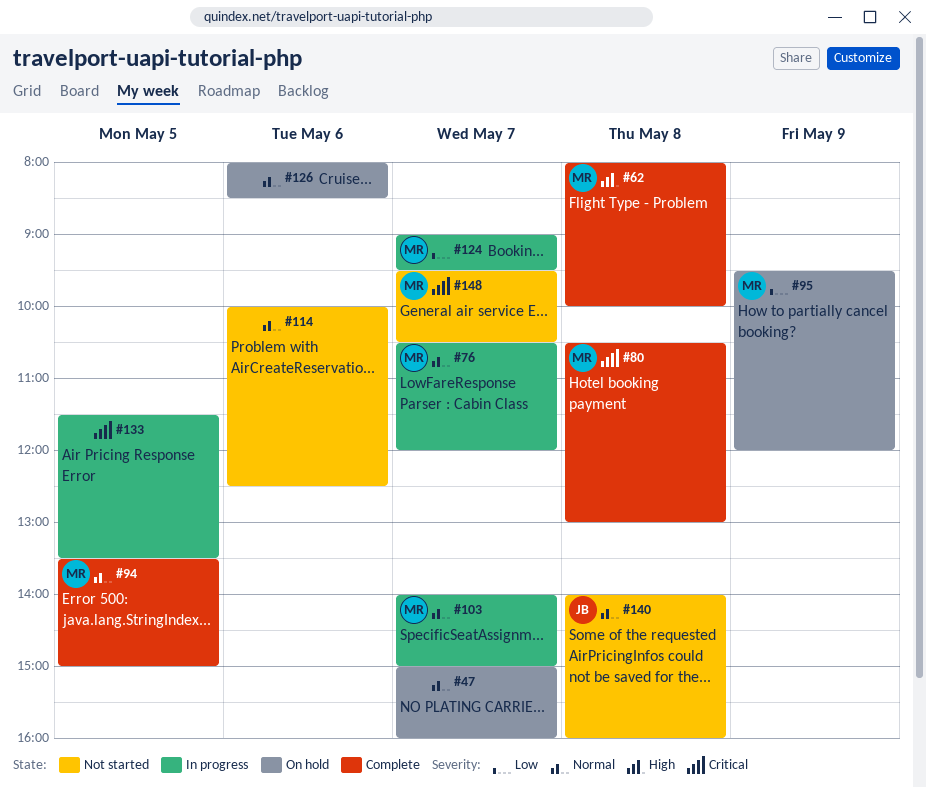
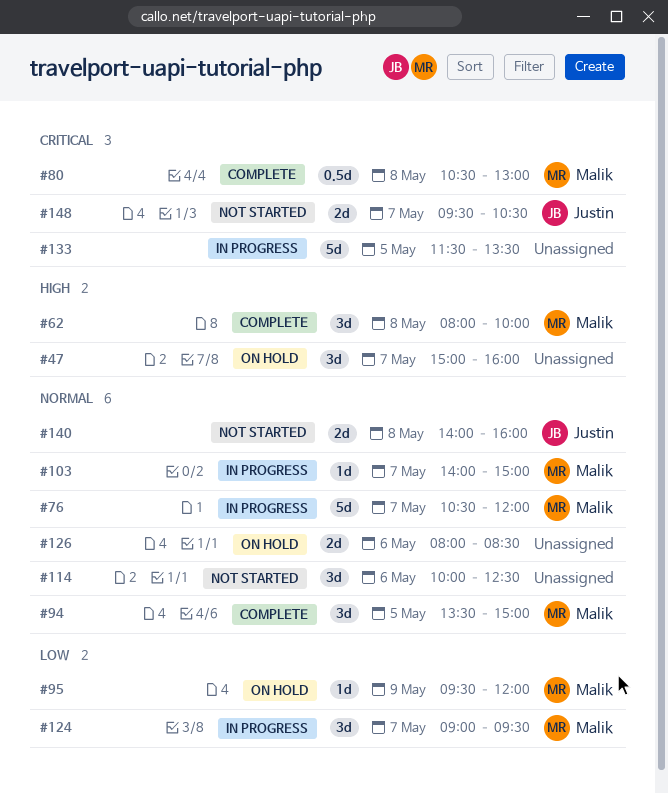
#47, priority: Normal -> High
#148, owner: Malik -> Justin

